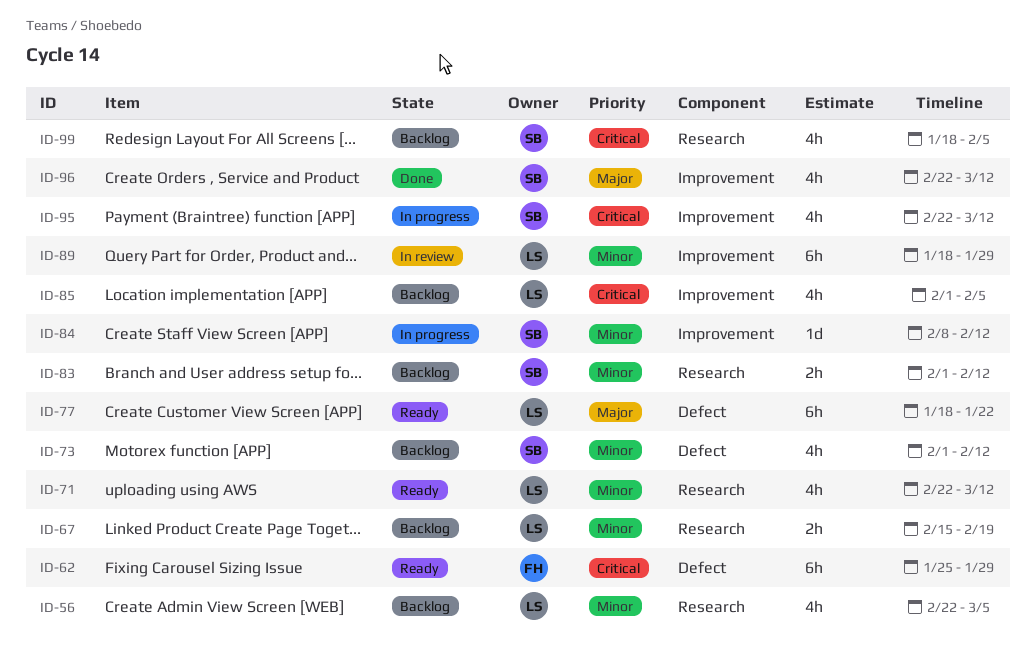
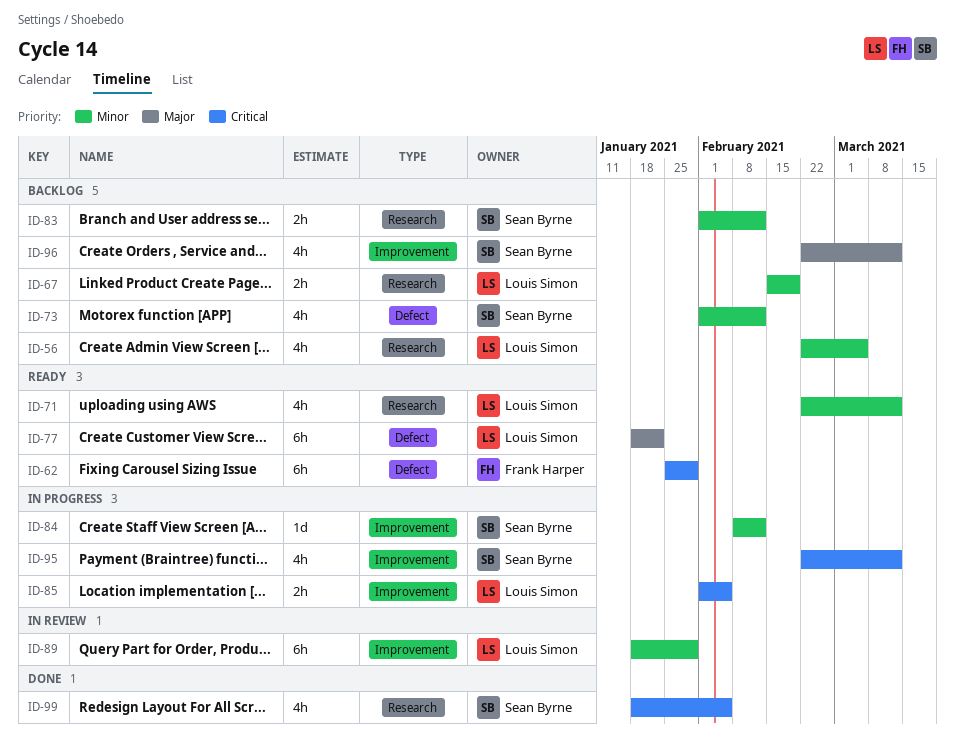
ID-85, status: Backlog -> In progress
ID-85, estimate: 4h -> 2h
ID-96, status: Done -> Backlog
ID-99, status: Backlog -> Done

